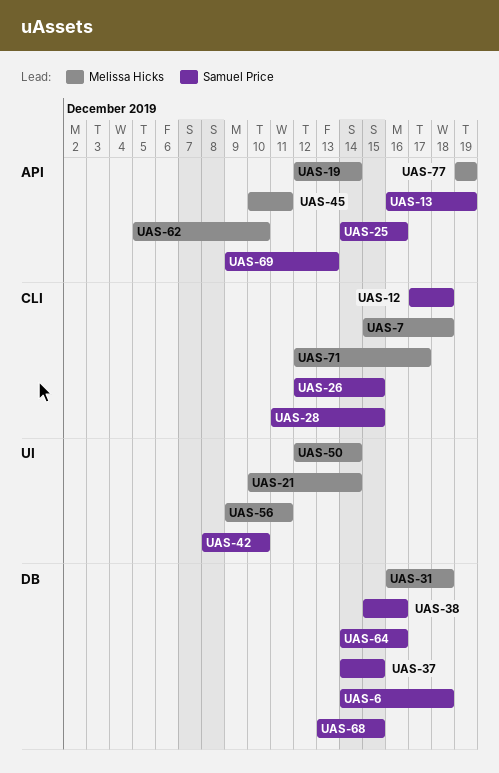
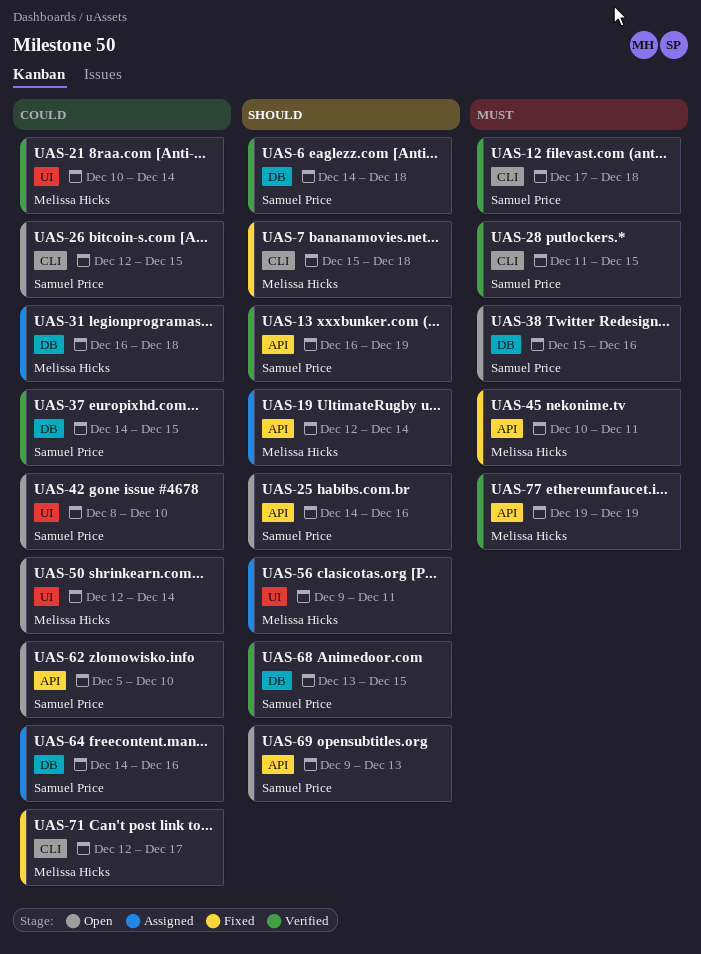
UAS-62, owner: Melissa Hicks -> Samuel Price

